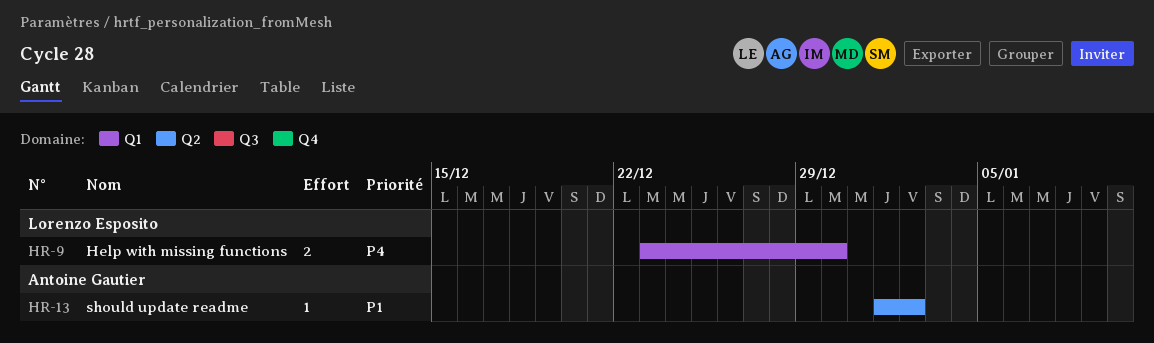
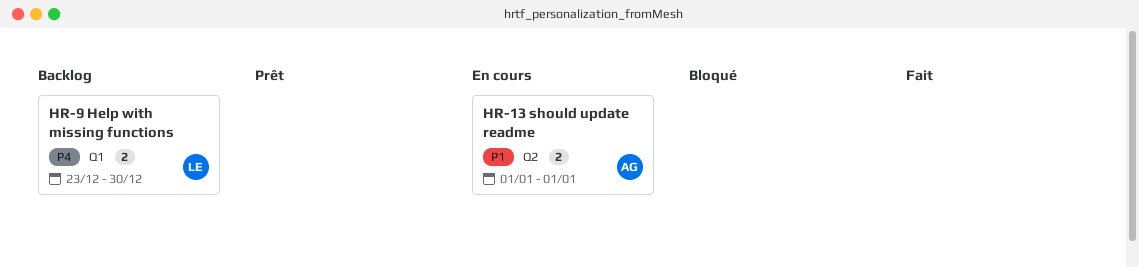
HR-13, estimate: 1 -> 2
HR-13, due: Jan 2 -> Jan 1

